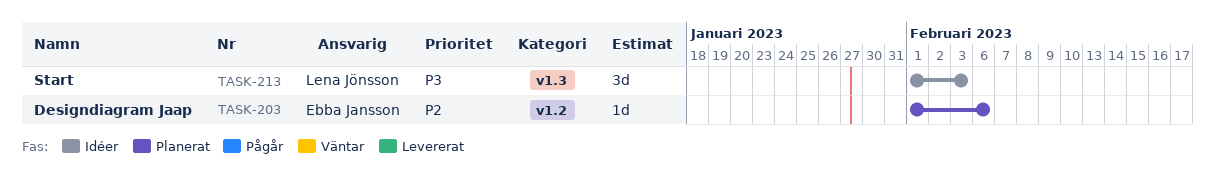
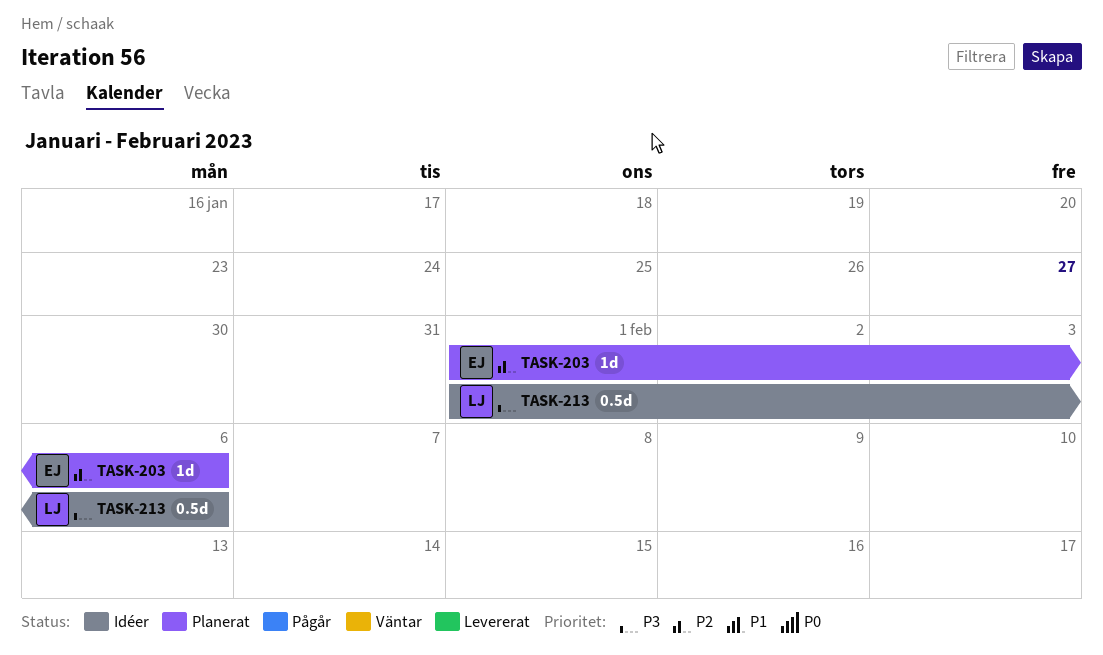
TASK-213, estimate: 3d -> 0.5d
TASK-213, due: Feb 3 -> Feb 6

